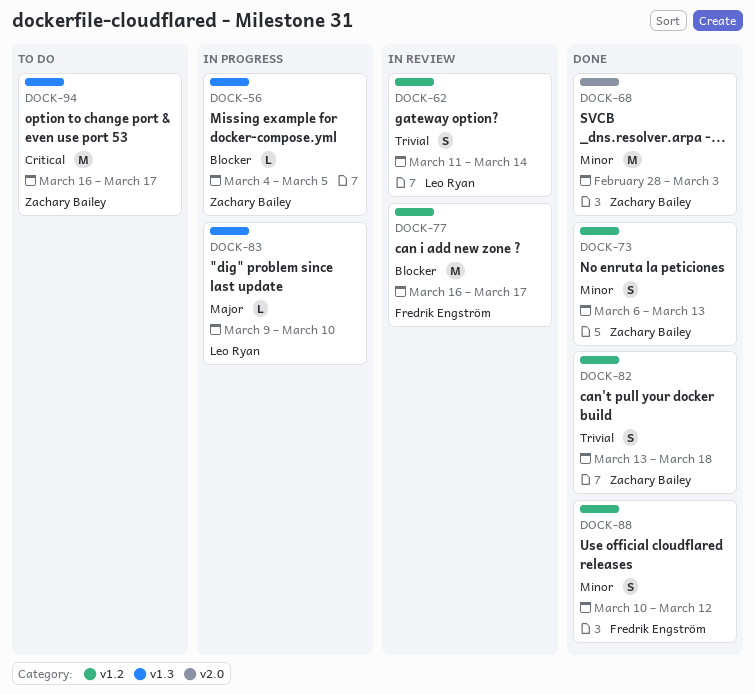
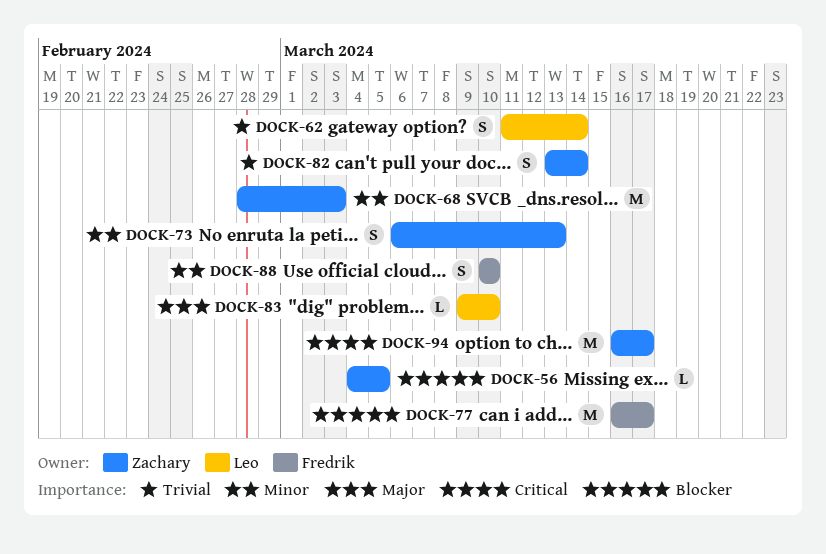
DOCK-82, due: Mar 18 -> Mar 14
DOCK-88, due: Mar 12 -> Mar 10

